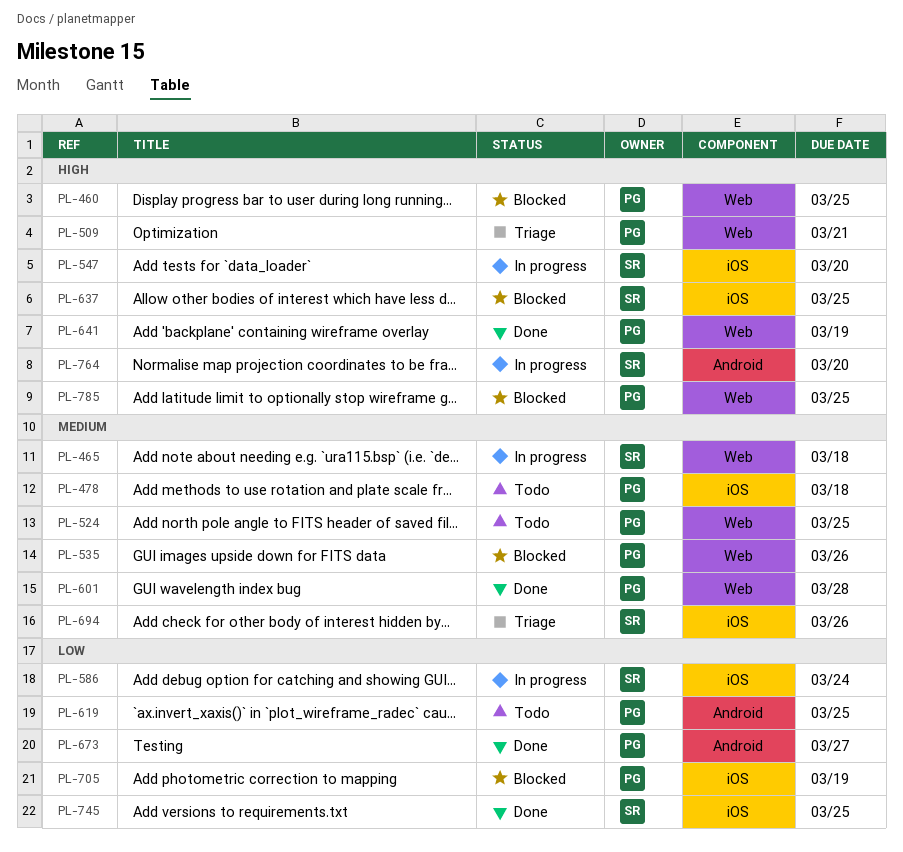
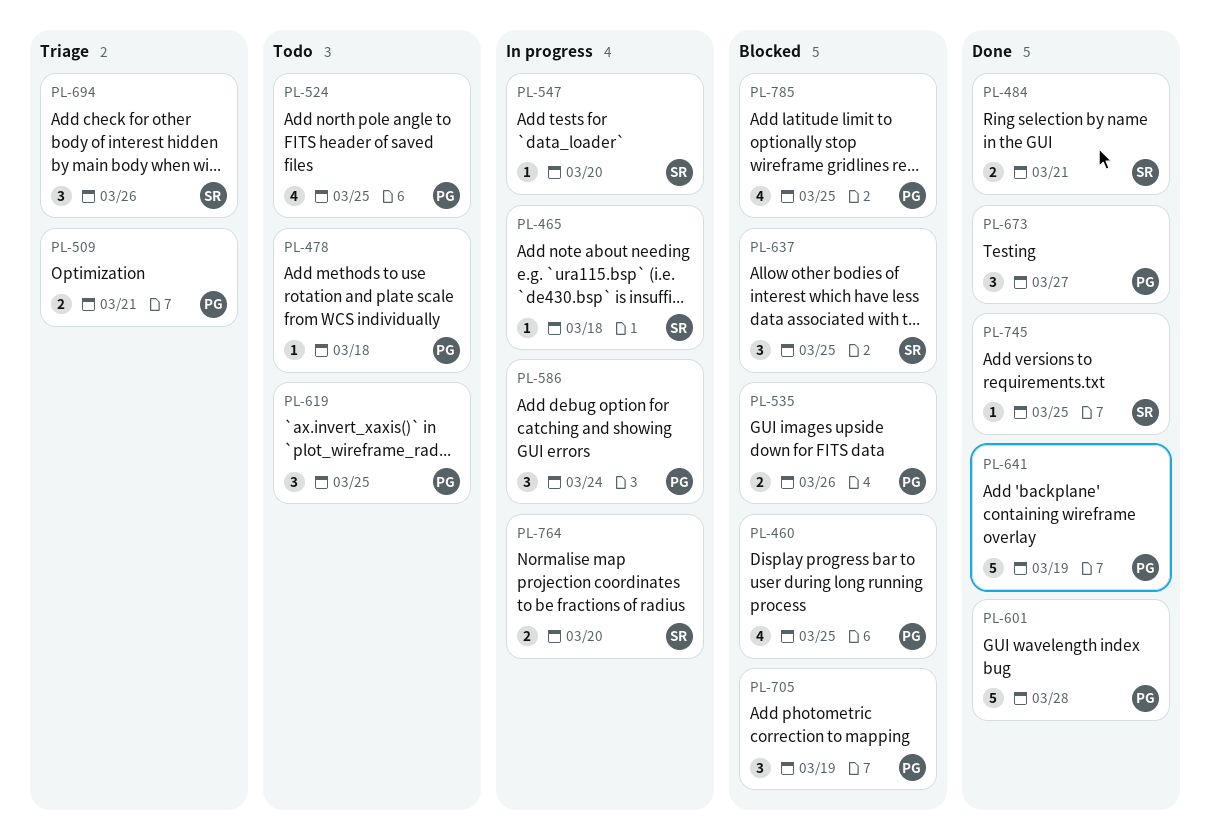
PL-484: none -> present
PL-586, owner: SR -> PG

